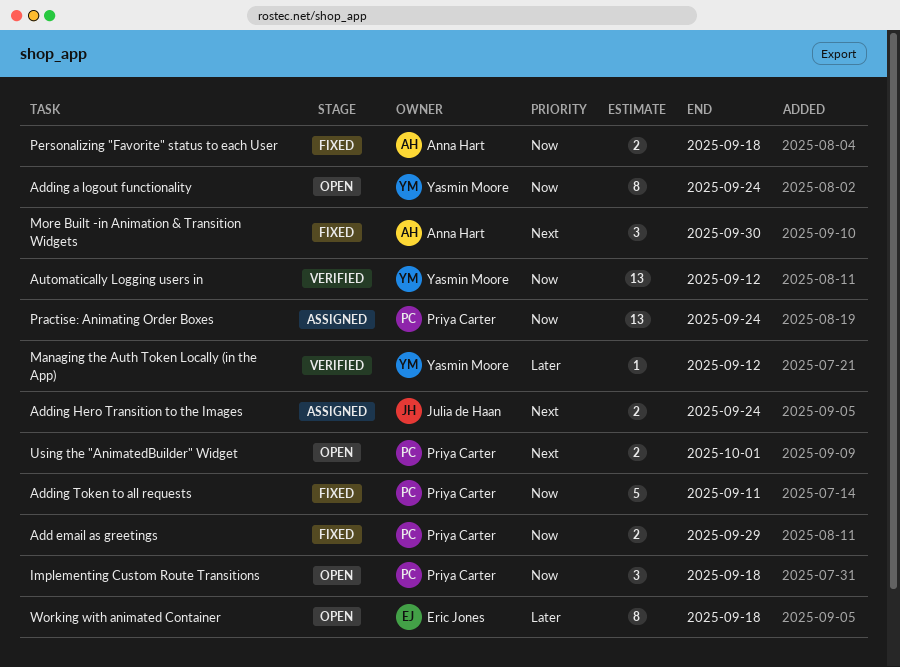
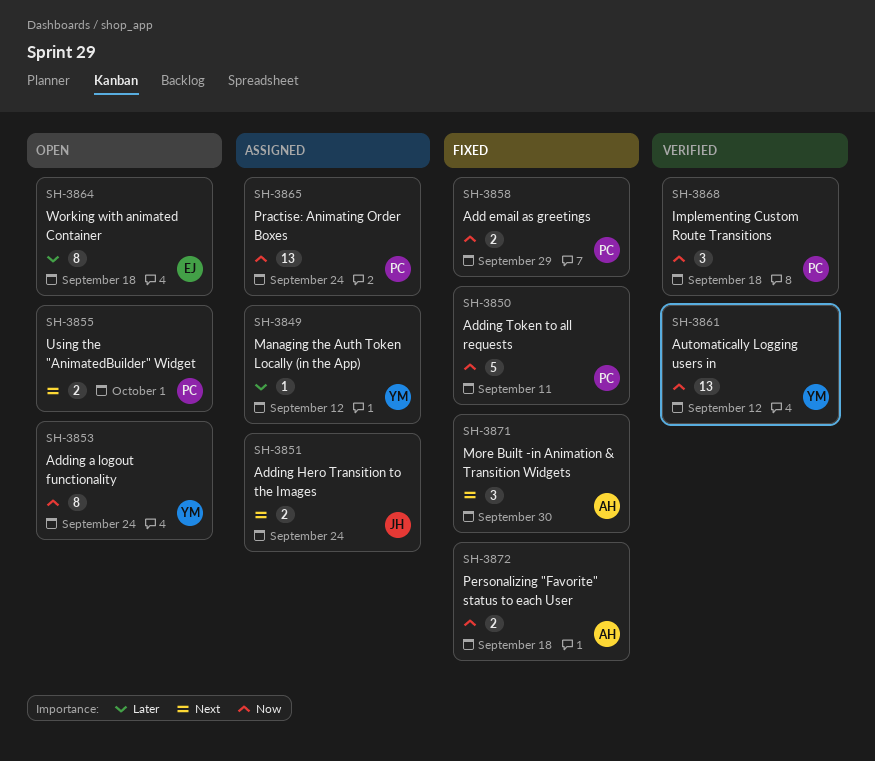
Implementing Custom Route Transitions, status: Open -> Verified
Managing the Auth Token Locally (in the App), status: Verified -> Assigned

